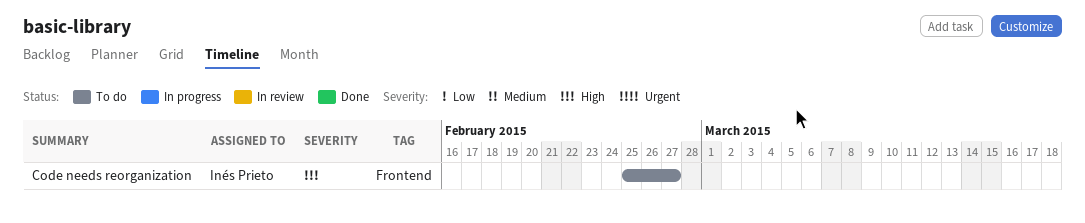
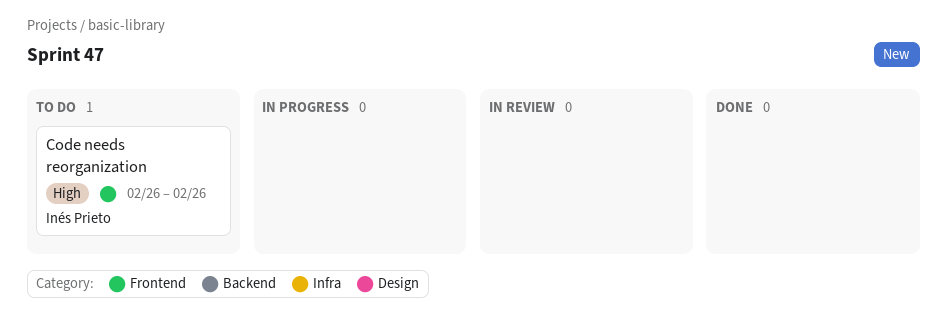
Code needs reorganization, start: Feb 25 -> Feb 26
Code needs reorganization, due: Feb 27 -> Feb 26

